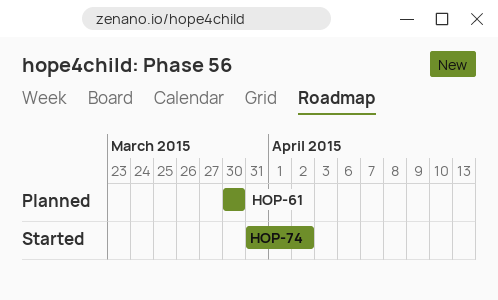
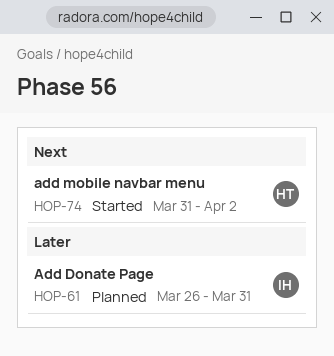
HOP-61, start: Mar 30 -> Mar 26
HOP-61, due: Mar 30 -> Mar 31

